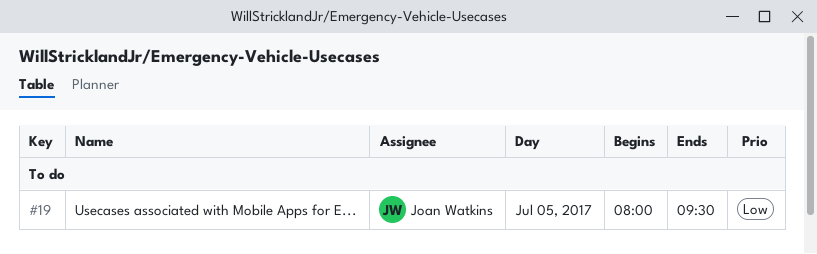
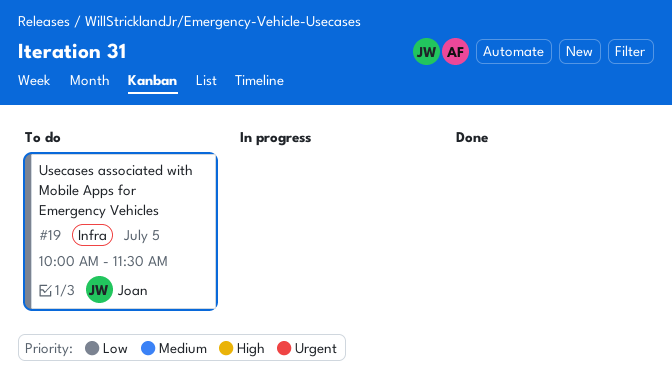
#19, begins: 08:00 -> 10:00
#19, ends: 09:30 -> 11:30

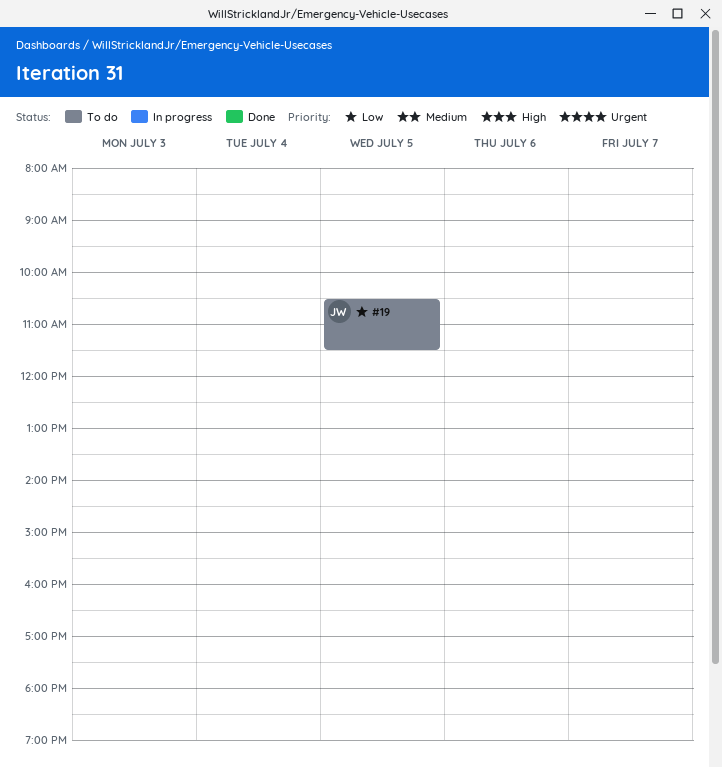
#19, begins: 10:00 -> 10:30

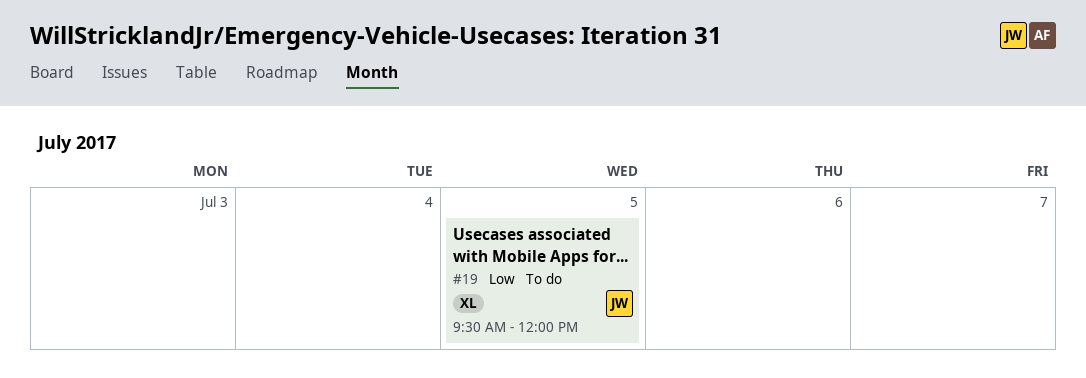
#19, begins: 10:30 -> 09:30
#19, ends: 11:30 -> 12:00

